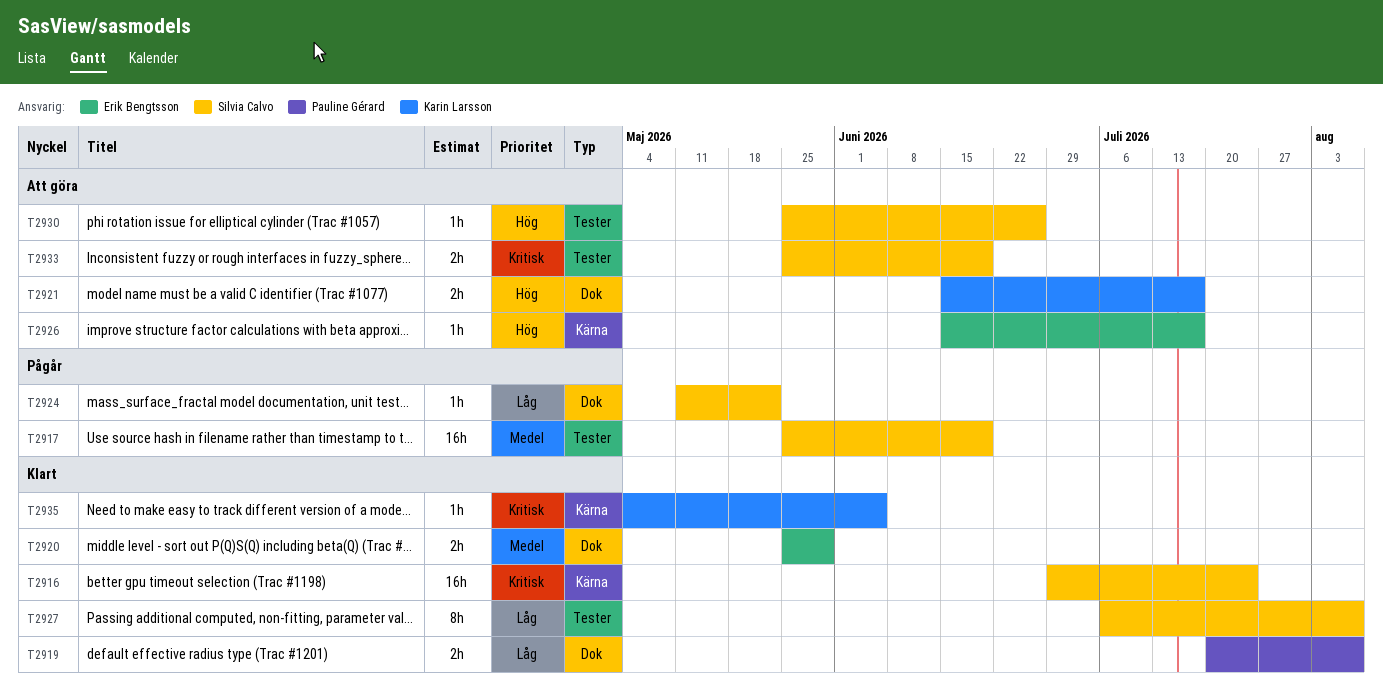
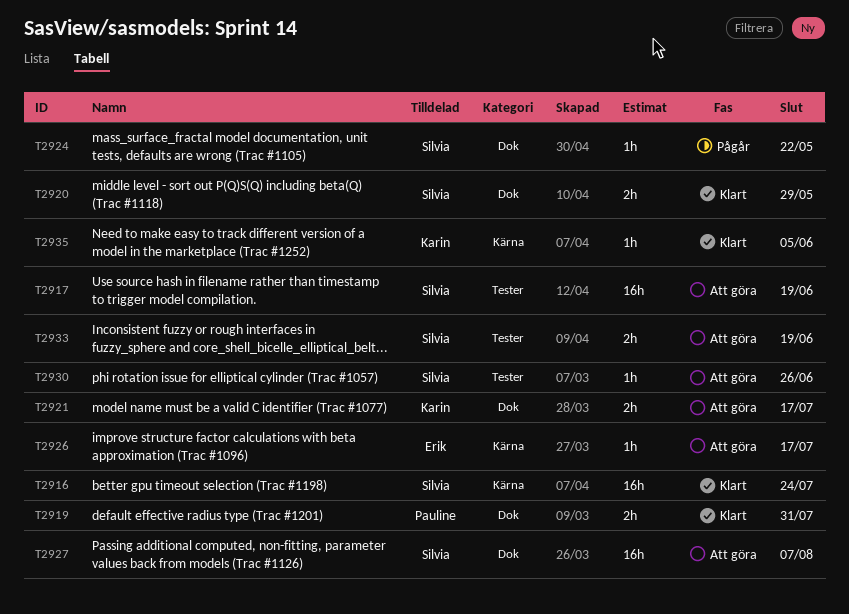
T2917, status: Pågår -> Att göra
T2919, due: Aug 7 -> Jul 31
T2920, owner: Erik Bengtsson -> Silvia Calvo
T2927, status: Klart -> Att göra
T2927, label: Tester -> Dok
T2927, estimate: 8h -> 16h

